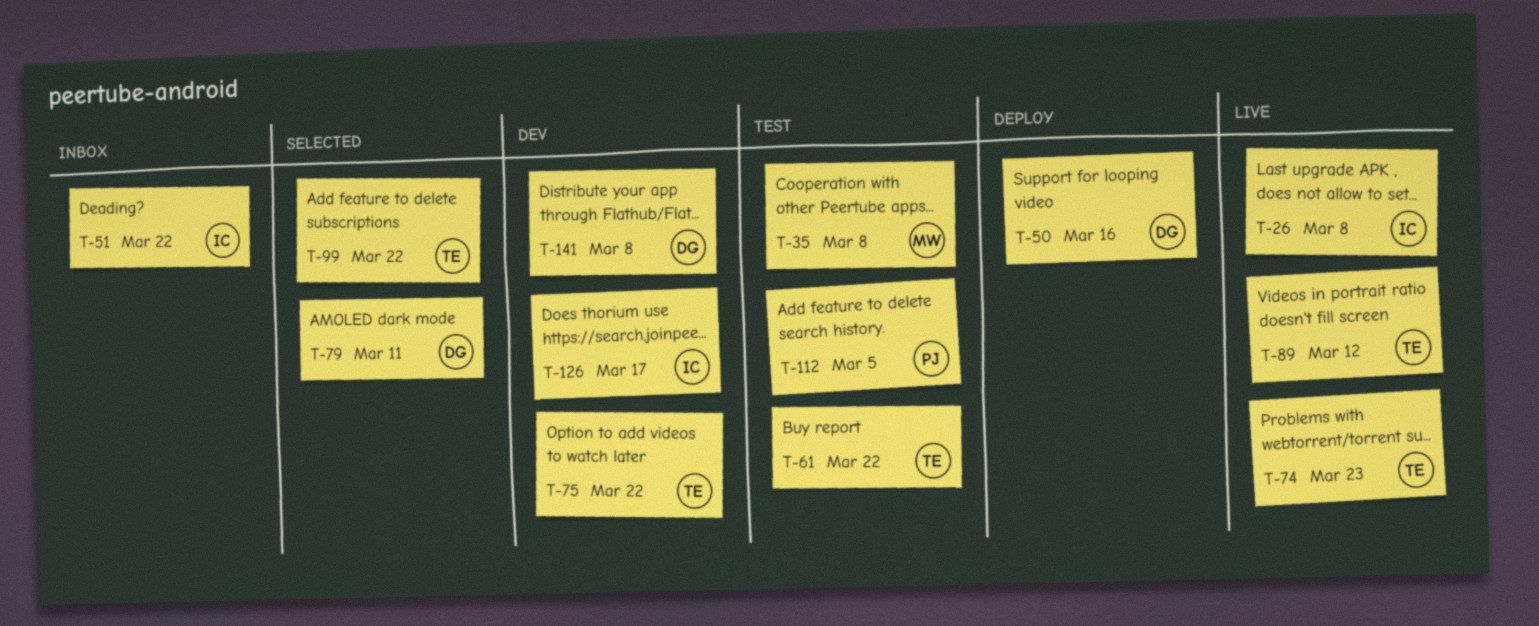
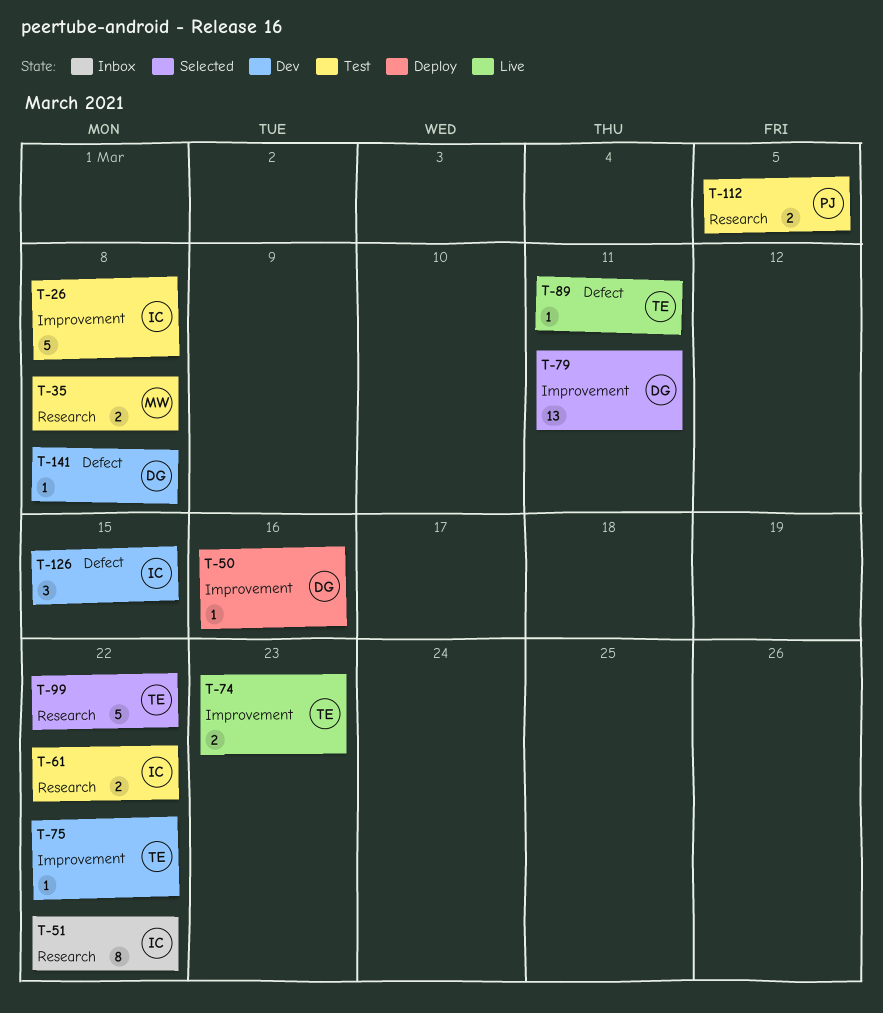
T-26, status: Live -> Test
T-61, owner: TE -> IC
T-89, due: Mar 12 -> Mar 11
T-126, due: Mar 17 -> Mar 15

